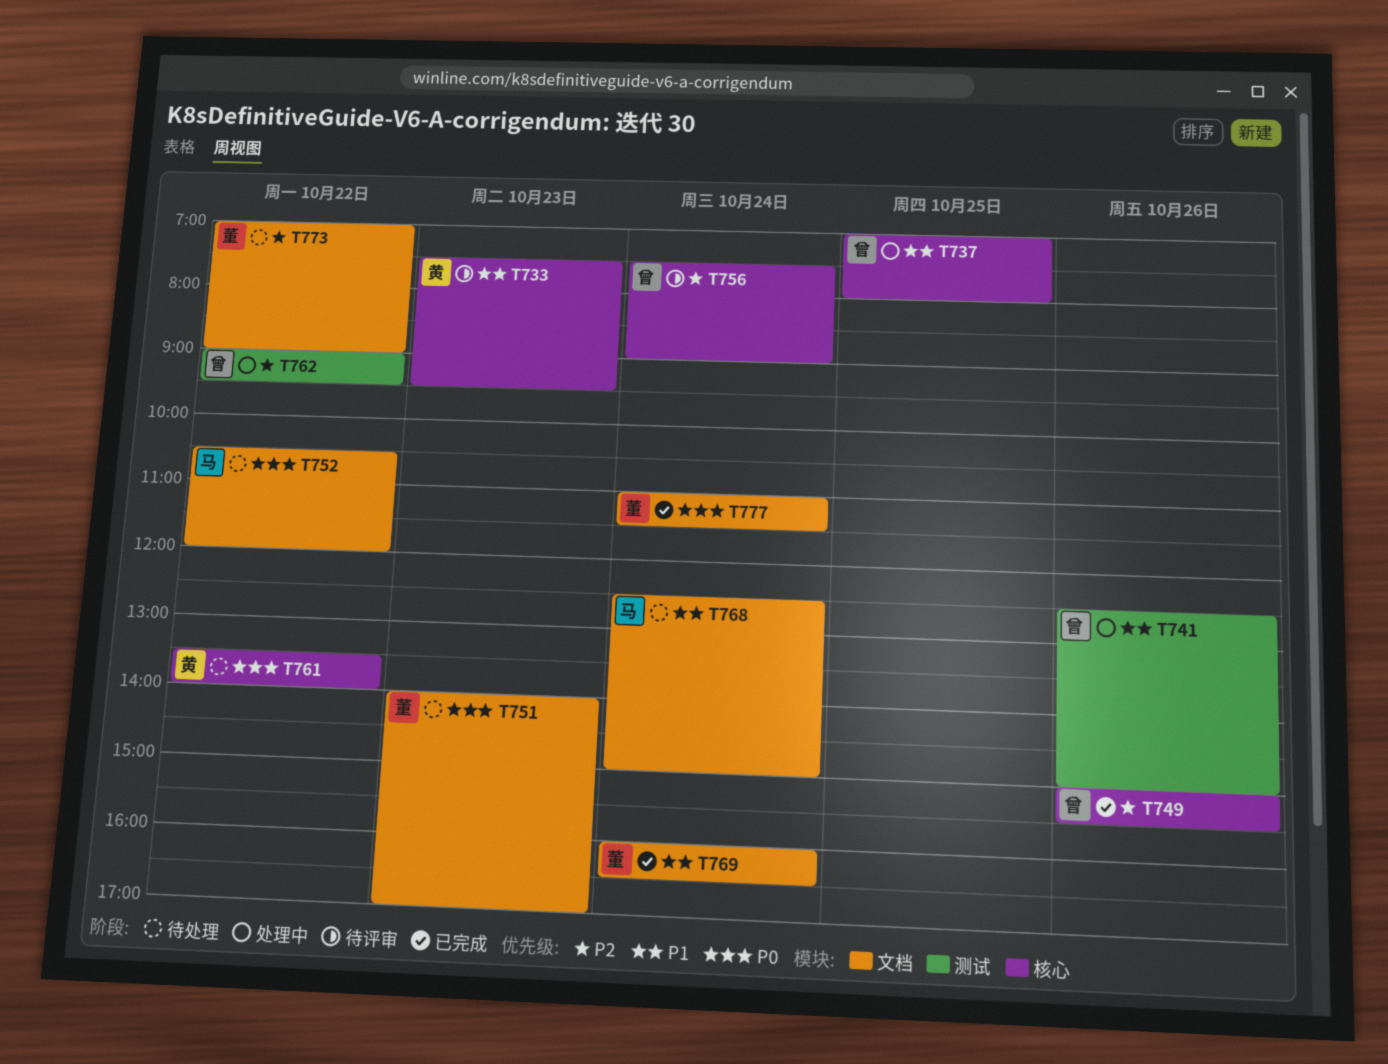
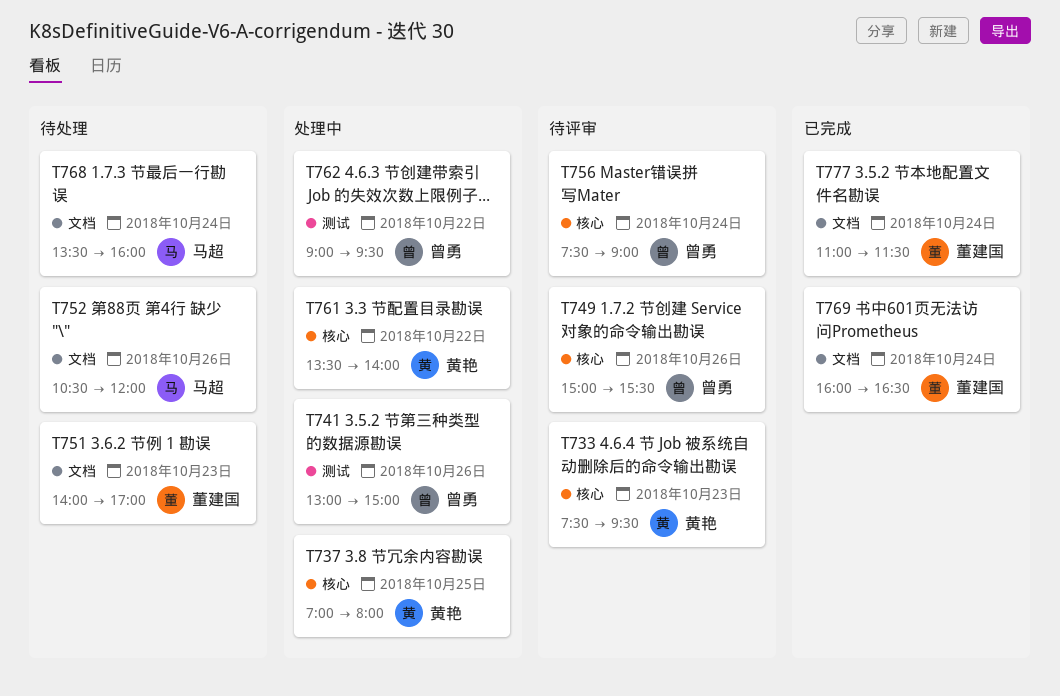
T737, owner: 曾勇 -> 黄艳
T741, begins: 12:30 -> 13:00
T749, status: 已完成 -> 待评审
T752, day: Oct 22 -> Oct 26
T761, status: 待处理 -> 处理中
T768, begins: 12:30 -> 13:30
T768, ends: 15:00 -> 16:00
T773: present -> none

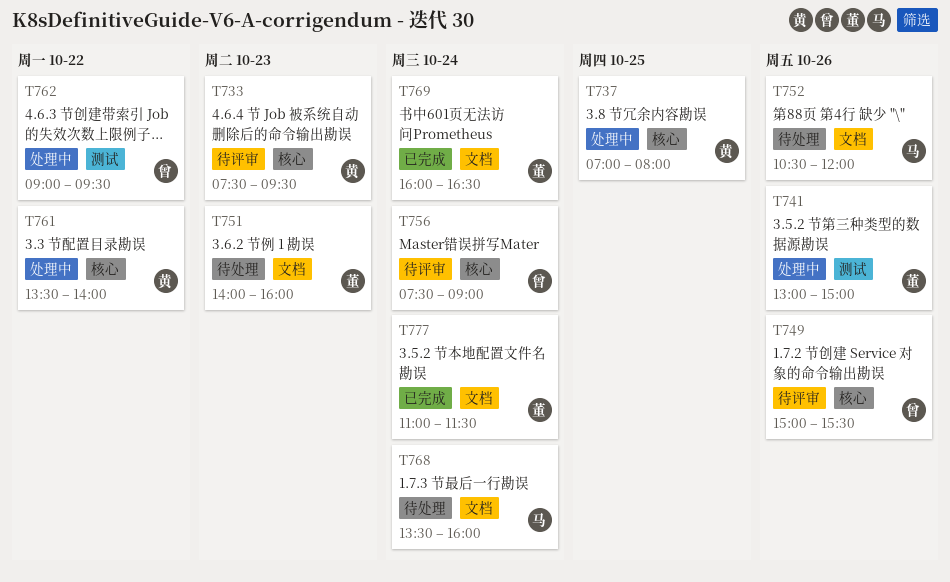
T741, owner: 曾勇 -> 董建国
T751, ends: 17:00 -> 16:00

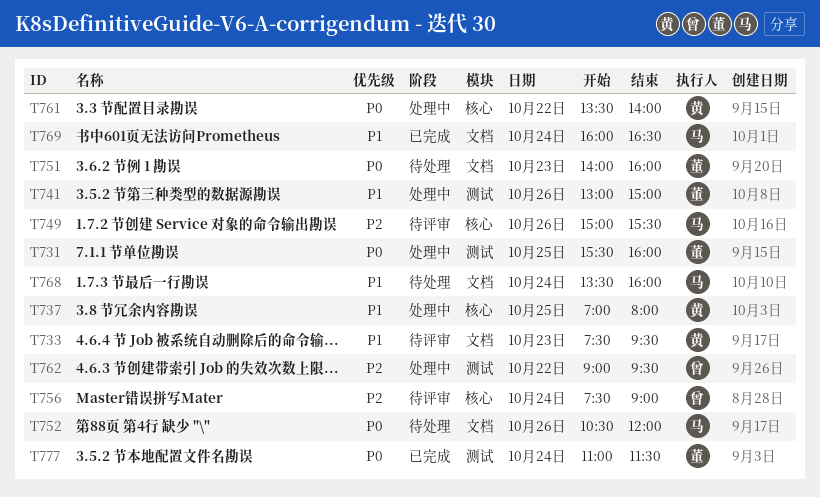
T731: none -> present
T733, label: 核心 -> 文档
T749, owner: 曾 -> 马
T769, owner: 董 -> 马
T777, label: 文档 -> 测试

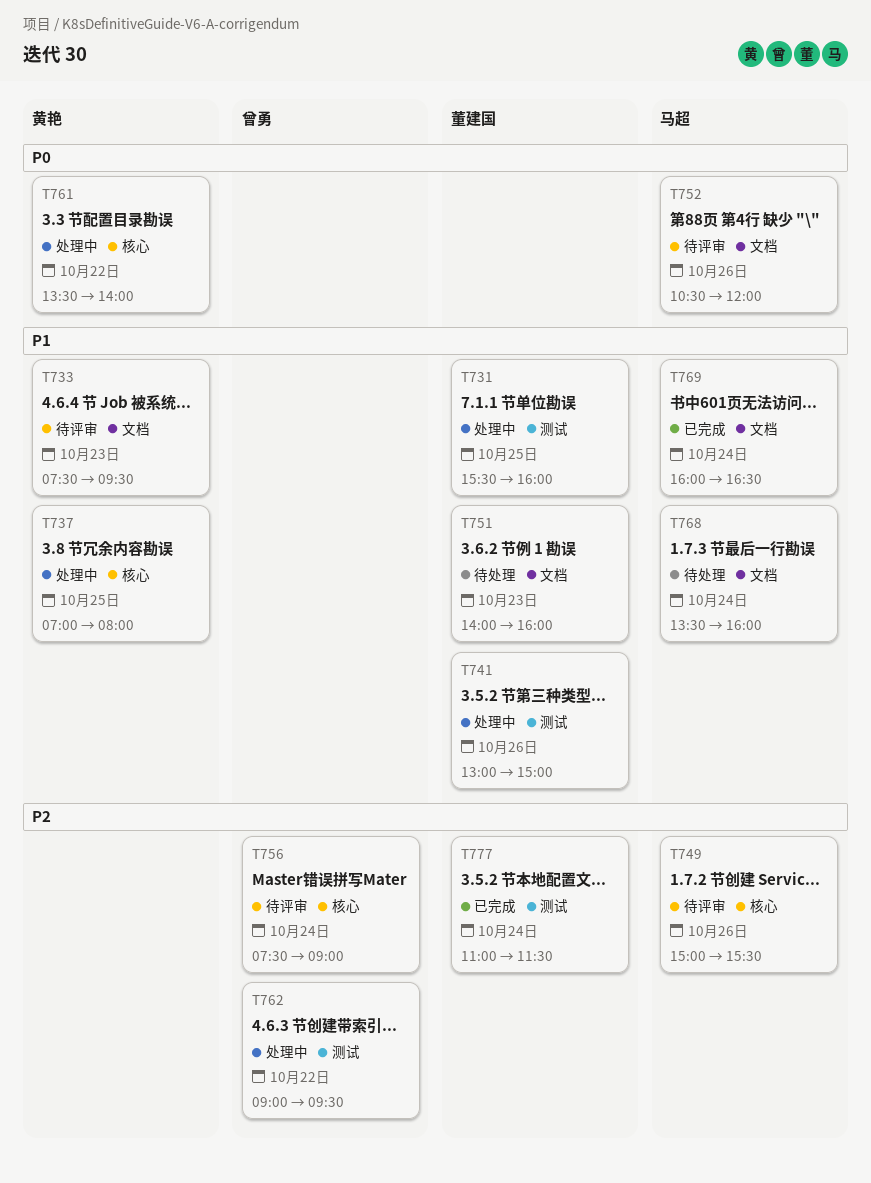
T731, priority: P0 -> P1
T751, priority: P0 -> P1
T752, status: 待处理 -> 待评审
T777, priority: P0 -> P2

